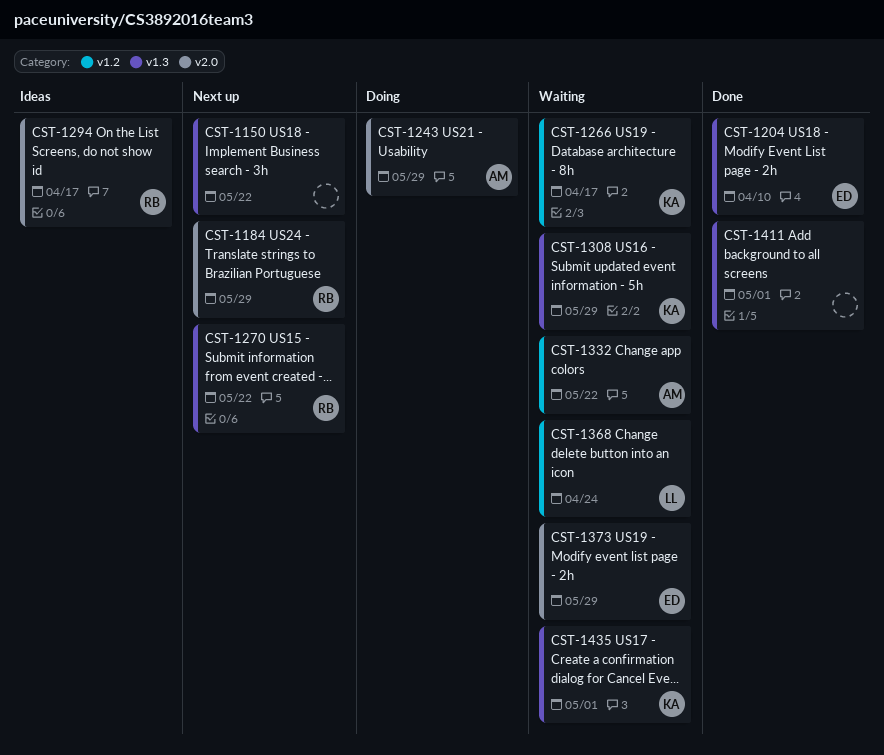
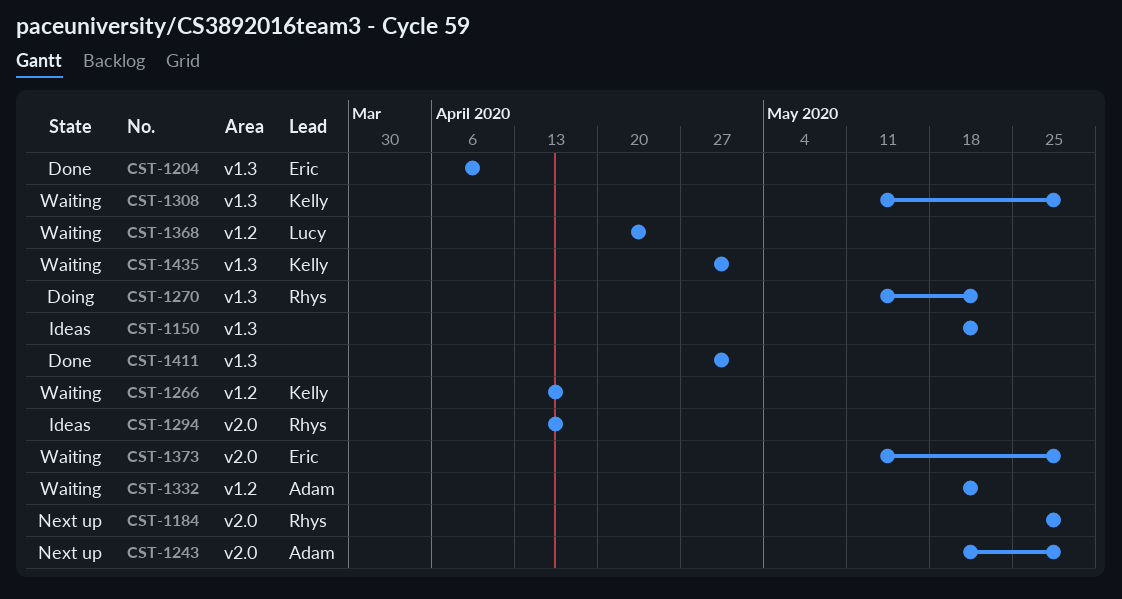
CST-1150, status: Next up -> Ideas
CST-1243, status: Doing -> Next up
CST-1270, status: Next up -> Doing

